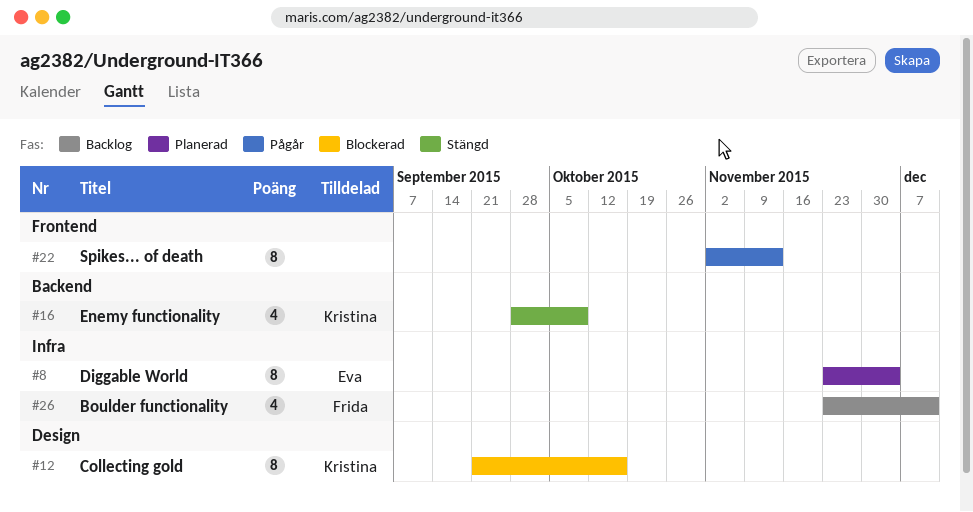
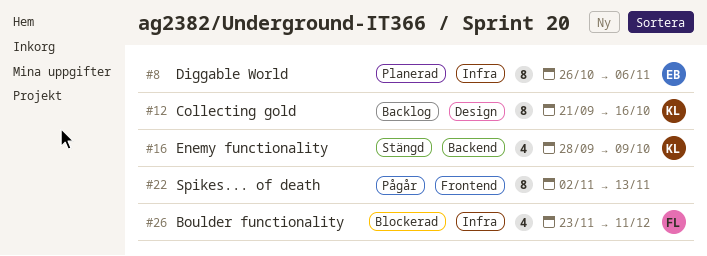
#8, start: Nov 23 -> Oct 26
#8, due: Dec 4 -> Nov 6
#12, status: Blockerad -> Backlog
#26, status: Backlog -> Blockerad

